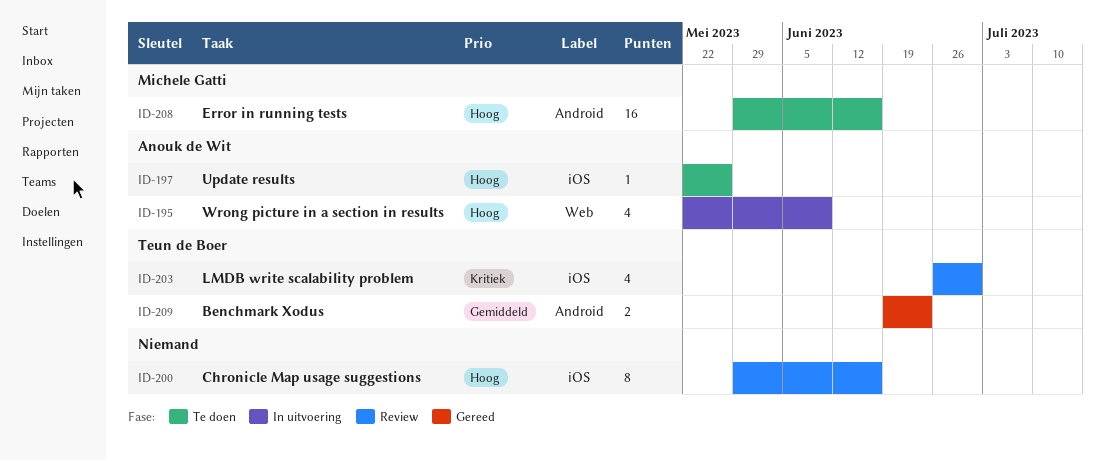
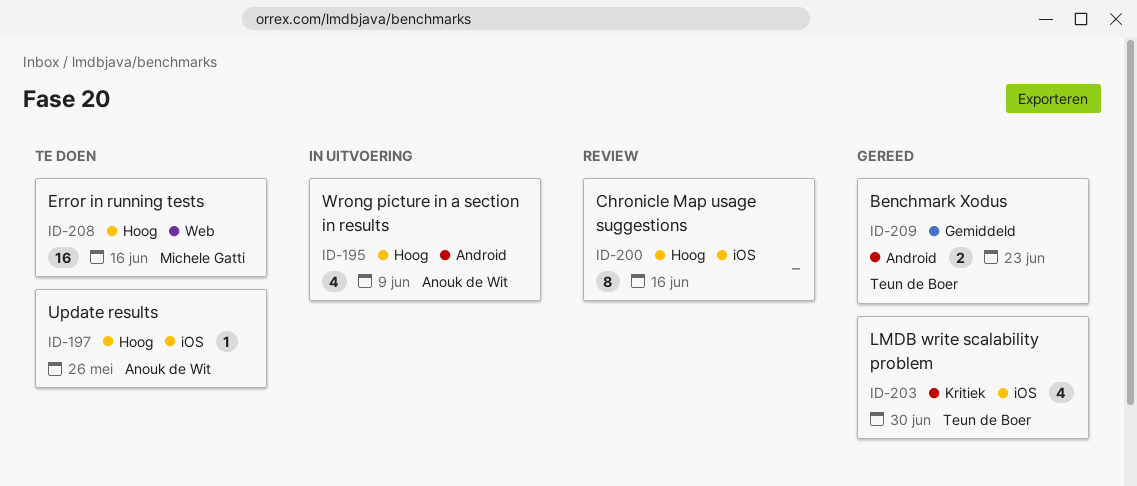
ID-195, label: Web -> Android
ID-203, status: Review -> Gereed
ID-208, label: Android -> Web

